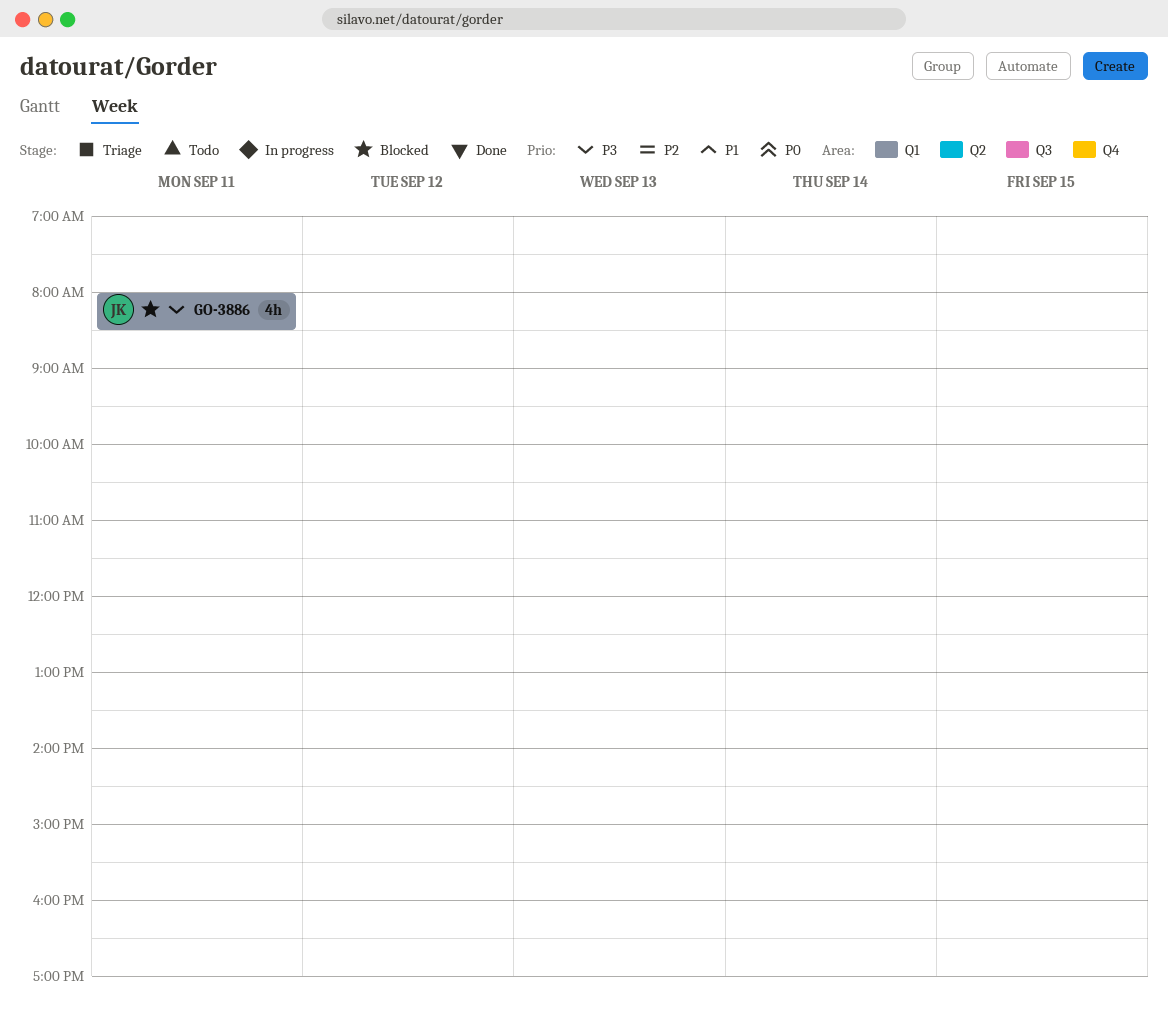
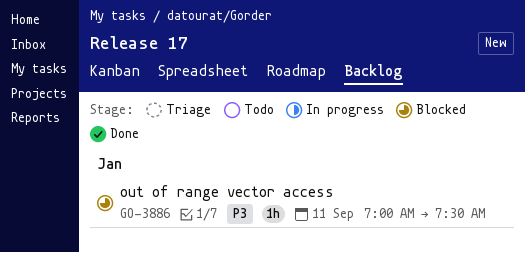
GO-3886, estimate: 4h -> 1h
GO-3886, begins: 08:00 -> 07:00
GO-3886, ends: 08:30 -> 07:30

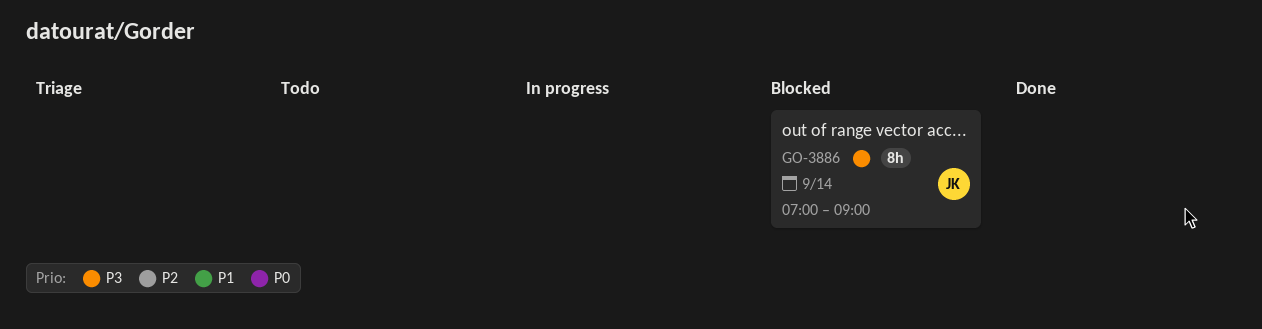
GO-3886, estimate: 1h -> 8h
GO-3886, day: Sep 11 -> Sep 14
GO-3886, ends: 07:30 -> 09:00

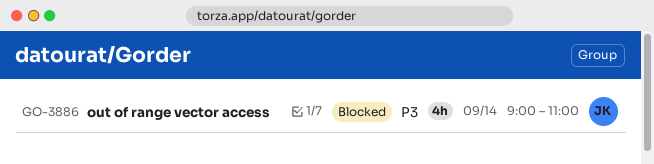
GO-3886, estimate: 8h -> 4h
GO-3886, begins: 07:00 -> 09:00
GO-3886, ends: 09:00 -> 11:00

